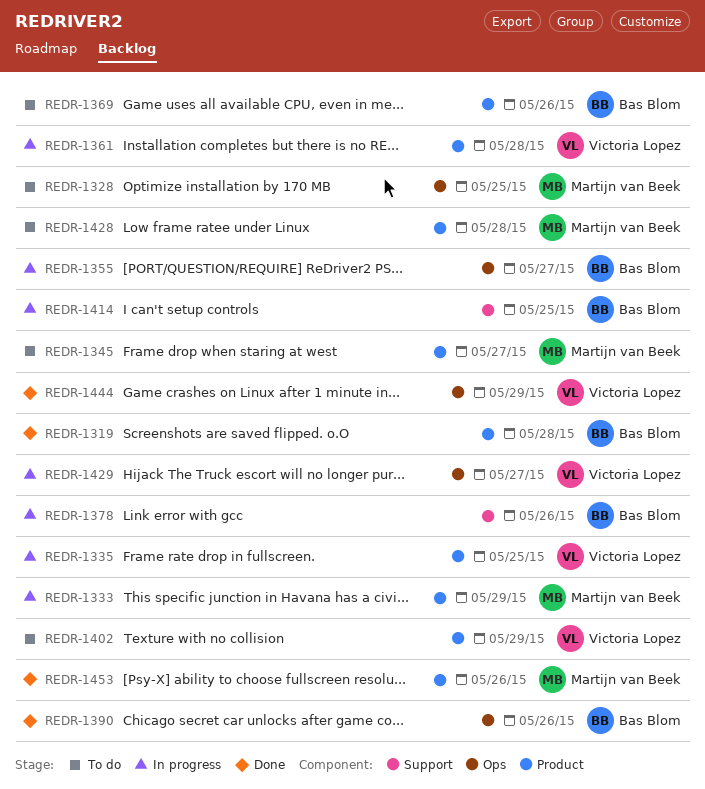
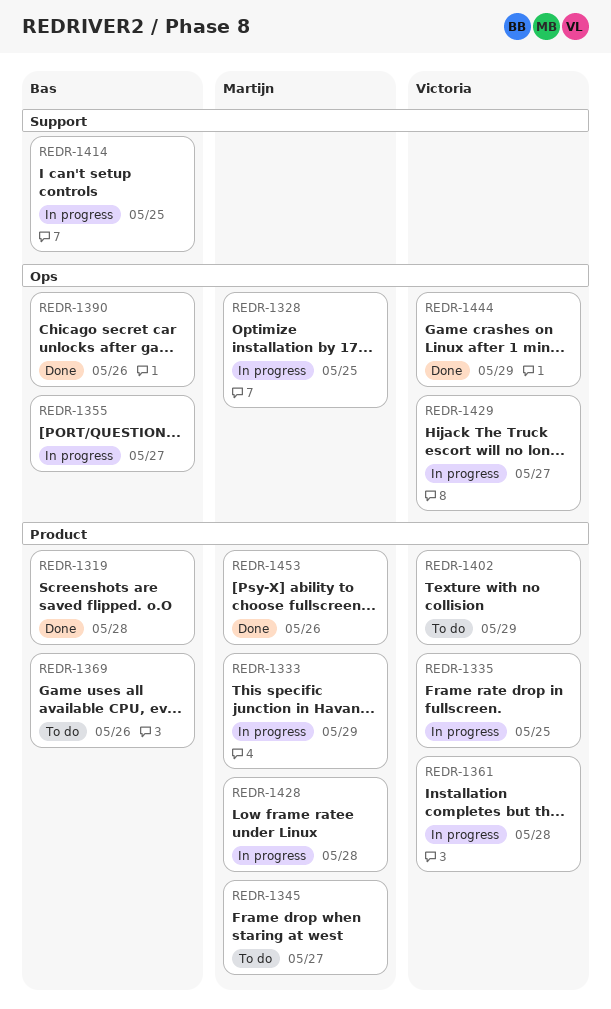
REDR-1328, status: To do -> In progress
REDR-1378: present -> none
REDR-1428, status: To do -> In progress

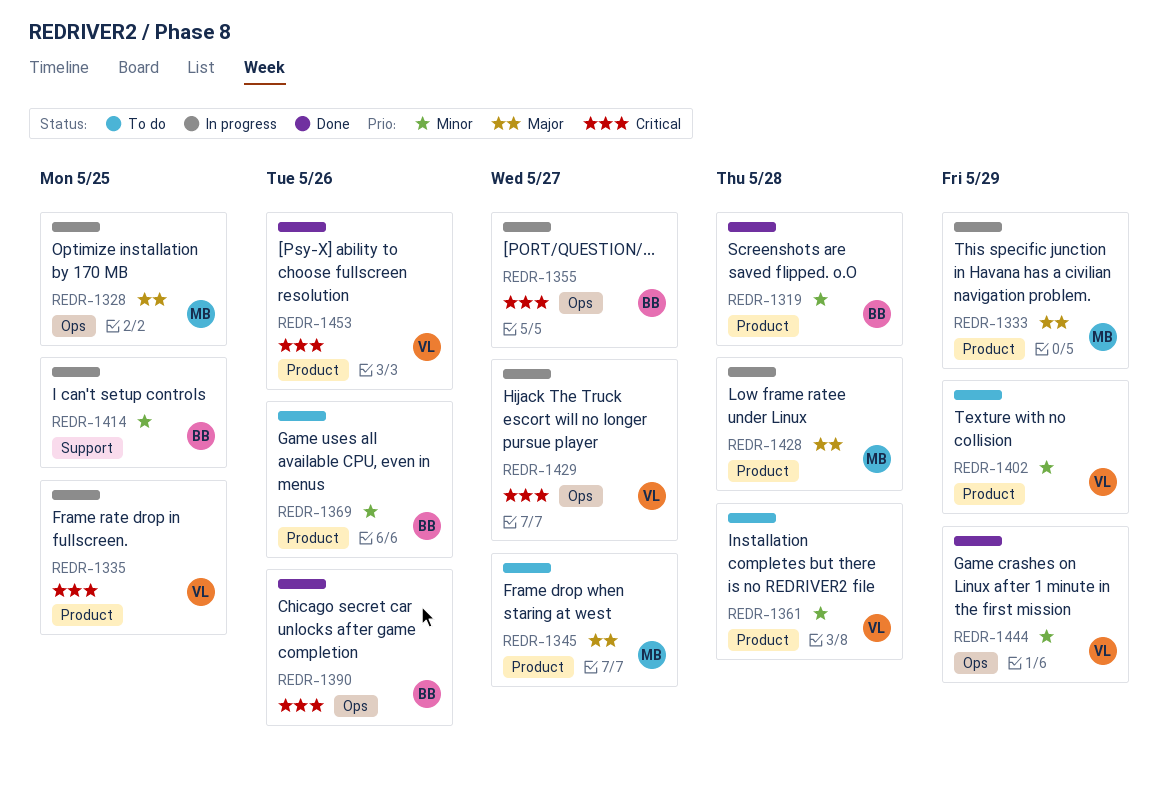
REDR-1361, status: In progress -> To do
REDR-1453, owner: Martijn -> Victoria

